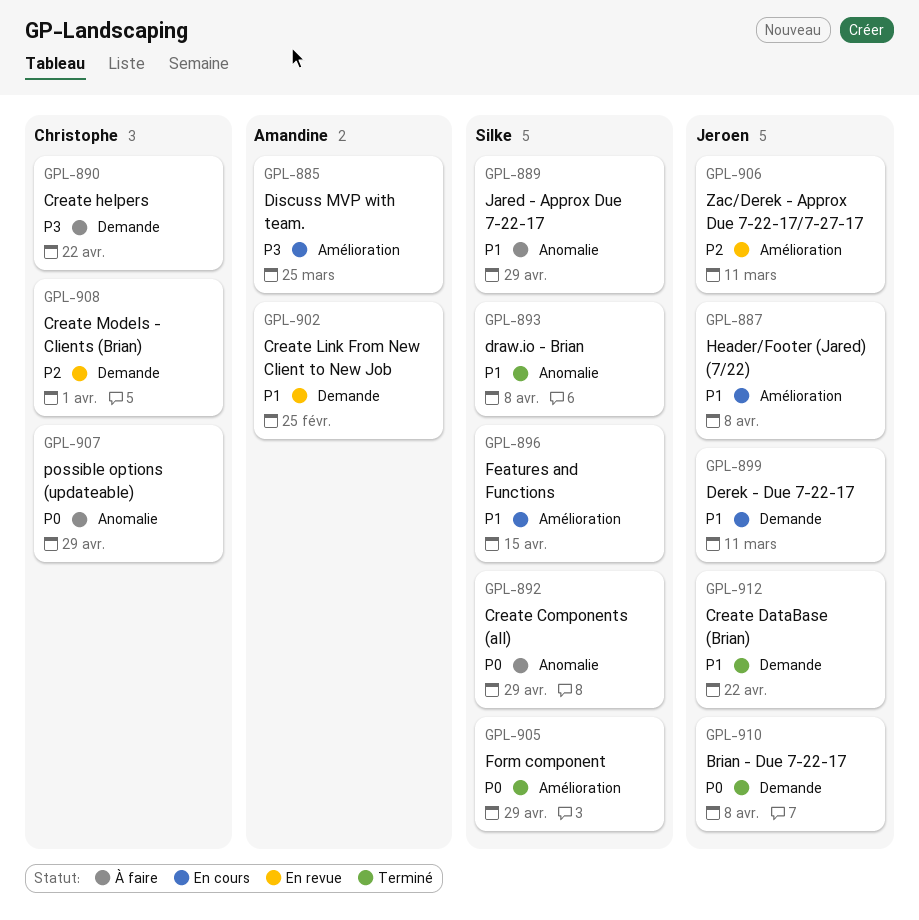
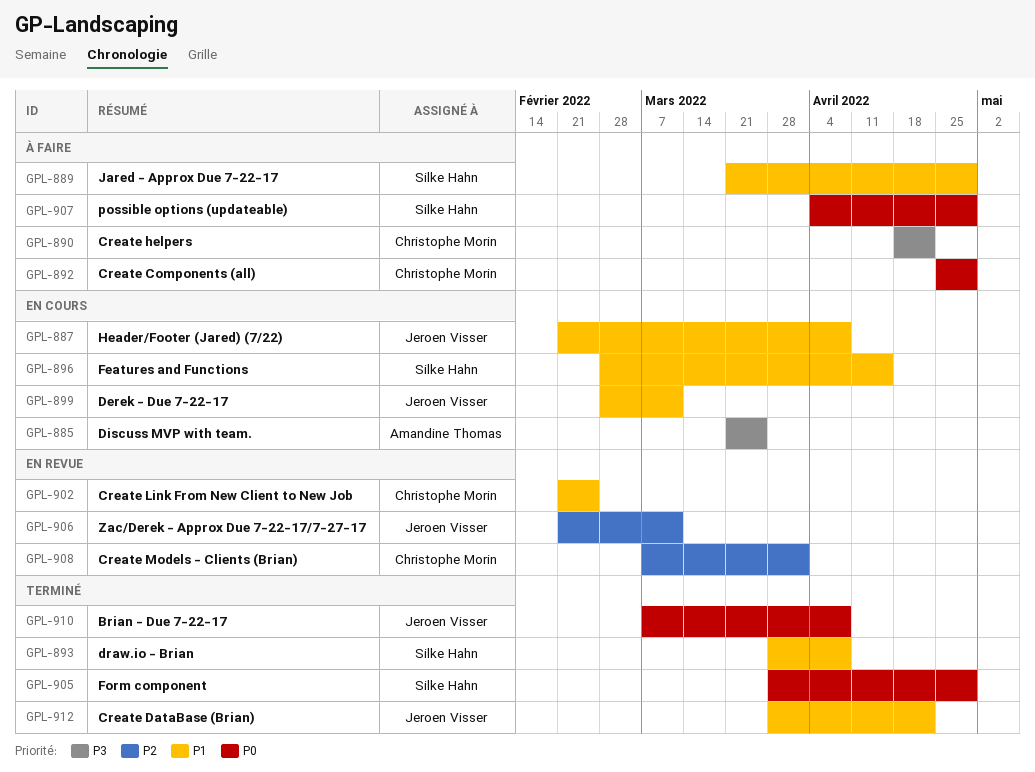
GPL-892, owner: Silke Hahn -> Christophe Morin
GPL-902, owner: Amandine Thomas -> Christophe Morin
GPL-907, owner: Christophe Morin -> Silke Hahn

